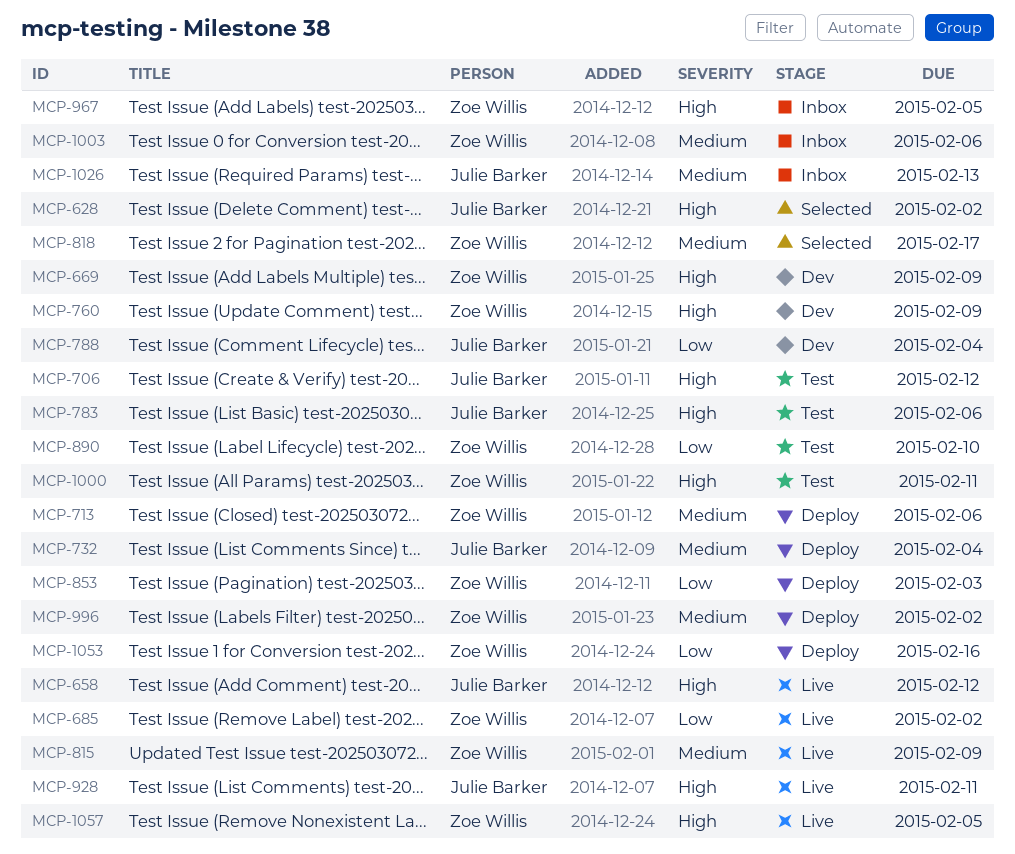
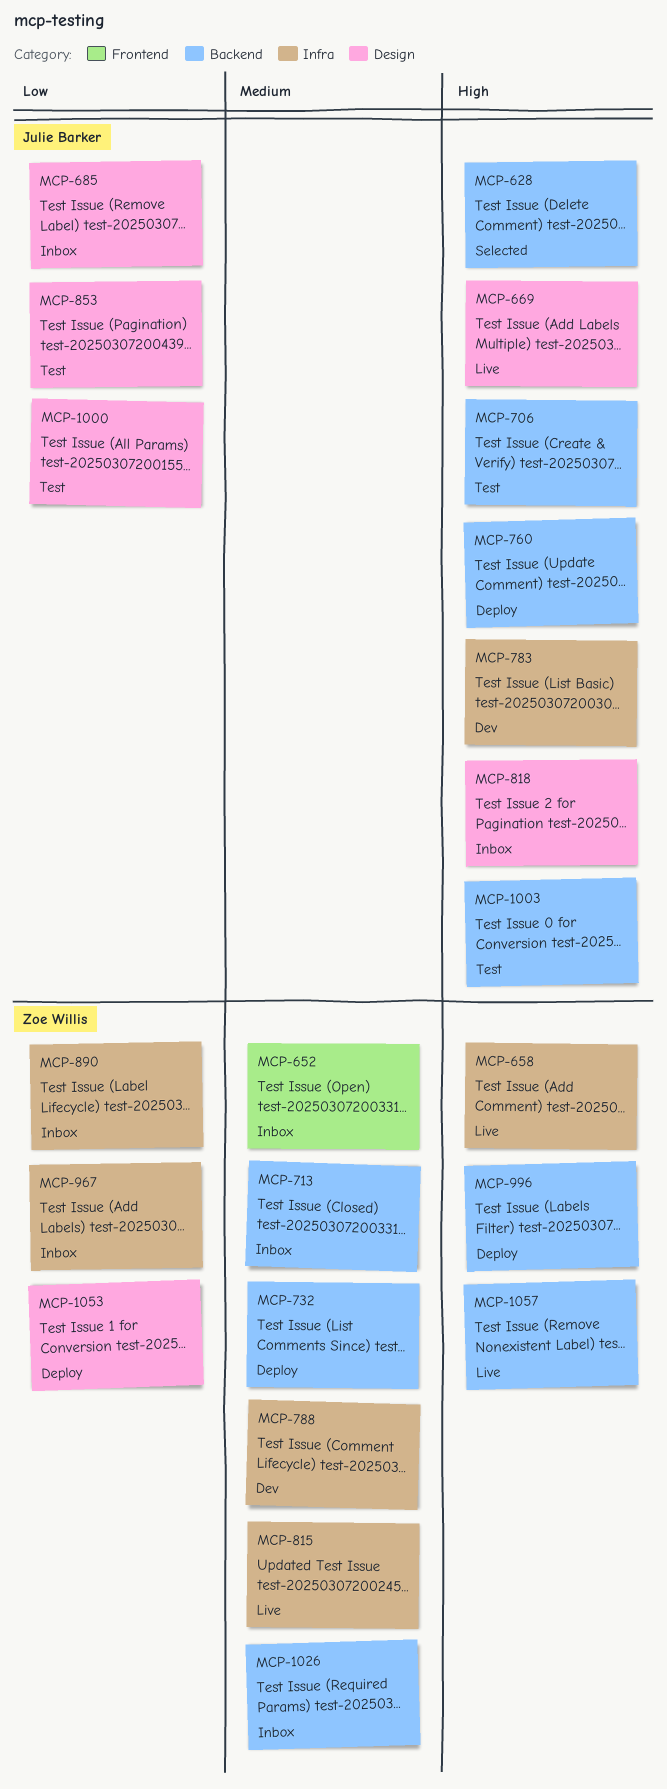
MCP-652: none -> present
MCP-658, owner: Julie Barker -> Zoe Willis
MCP-669, status: Dev -> Live
MCP-669, owner: Zoe Willis -> Julie Barker
MCP-685, status: Live -> Inbox
MCP-685, owner: Zoe Willis -> Julie Barker
MCP-713, status: Deploy -> Inbox
MCP-732, owner: Julie Barker -> Zoe Willis
MCP-760, status: Dev -> Deploy
MCP-760, owner: Zoe Willis -> Julie Barker
MCP-783, status: Test -> Dev
MCP-788, owner: Julie Barker -> Zoe Willis
MCP-788, priority: Low -> Medium
MCP-818, status: Selected -> Inbox
MCP-818, owner: Zoe Willis -> Julie Barker
MCP-818, priority: Medium -> High
MCP-853, status: Deploy -> Test
MCP-853, owner: Zoe Willis -> Julie Barker
MCP-890, status: Test -> Inbox
MCP-928: present -> none
MCP-967, priority: High -> Low
MCP-996, priority: Medium -> High
MCP-1000, owner: Zoe Willis -> Julie Barker
MCP-1000, priority: High -> Low
MCP-1003, status: Inbox -> Test
MCP-1003, owner: Zoe Willis -> Julie Barker
MCP-1003, priority: Medium -> High
MCP-1026, owner: Julie Barker -> Zoe Willis

